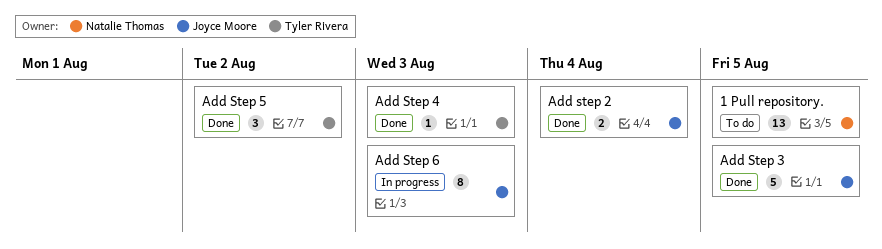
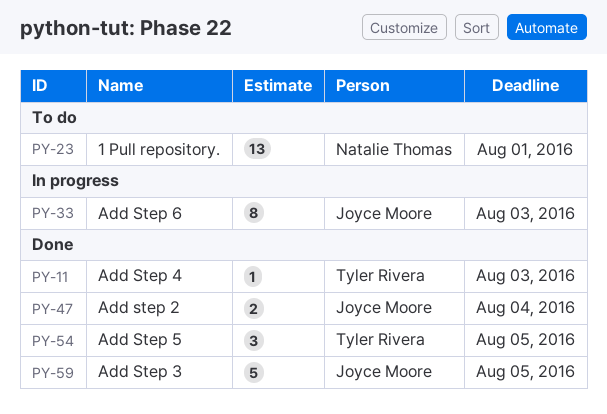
1 Pull repository., due: Aug 5 -> Aug 1
Add Step 5, due: Aug 2 -> Aug 5

